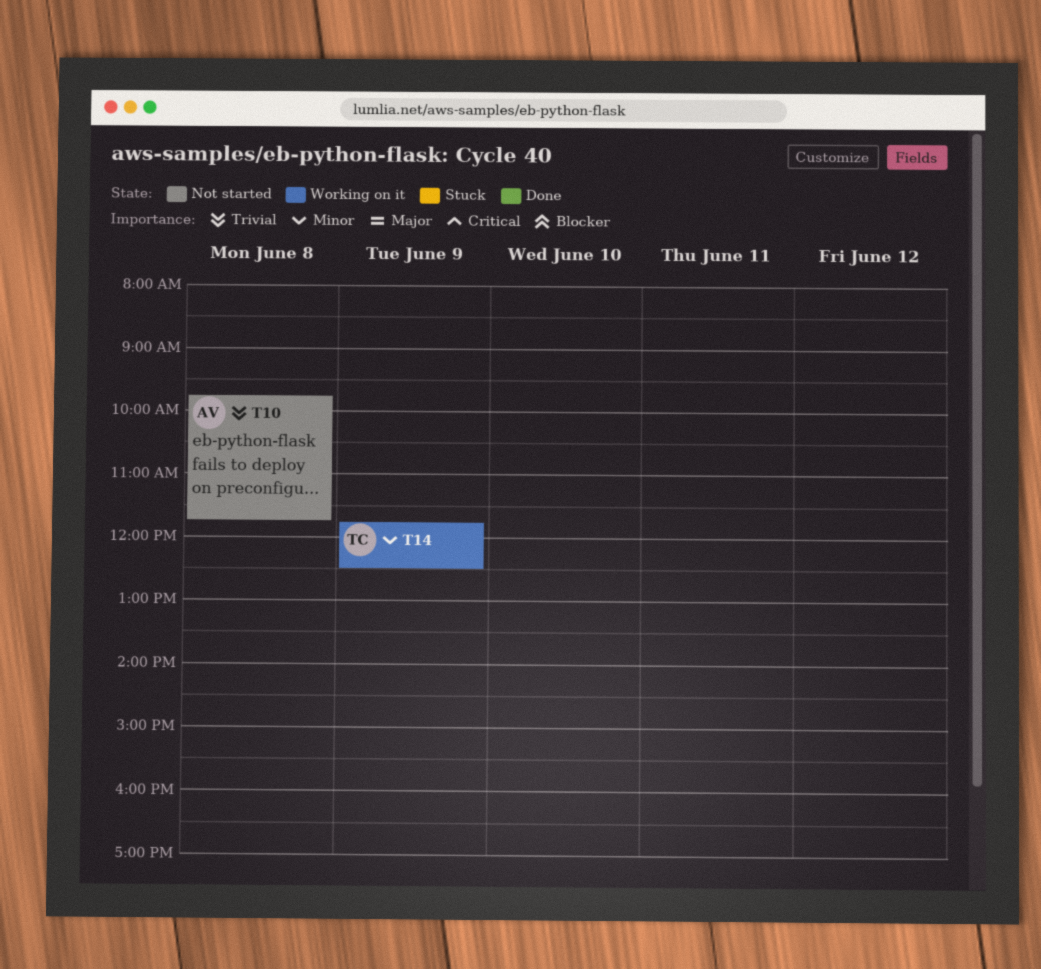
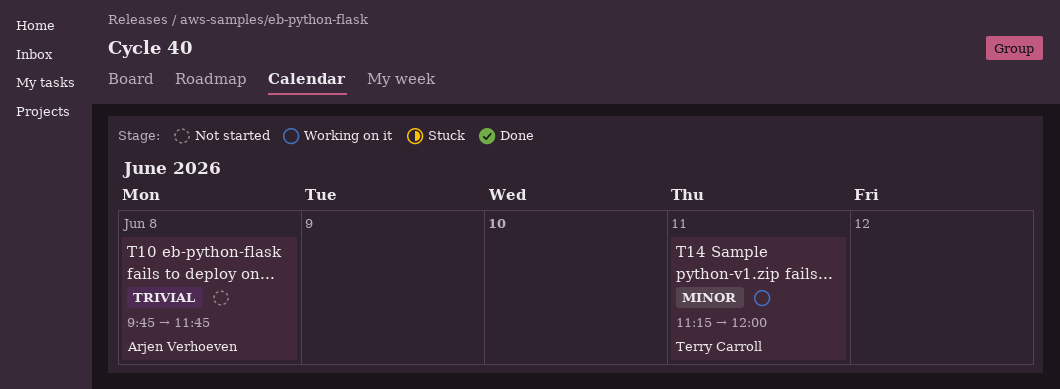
T14, day: Jun 9 -> Jun 11
T14, begins: 11:45 -> 11:15
T14, ends: 12:30 -> 12:00

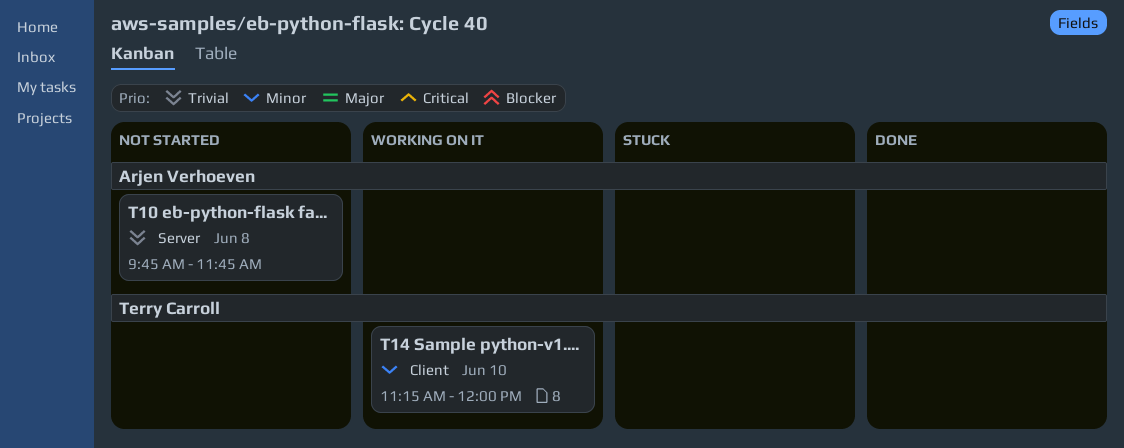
T14, day: Jun 11 -> Jun 10

